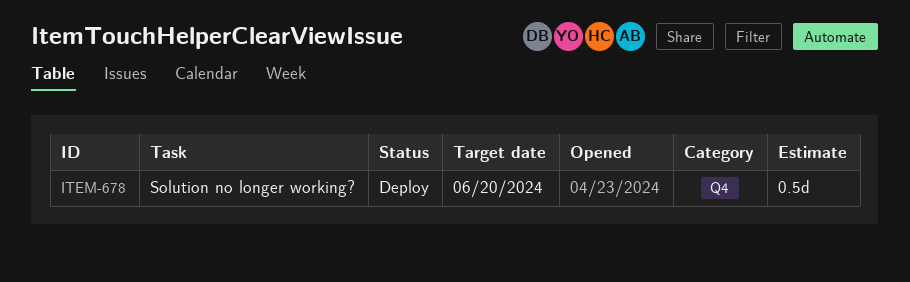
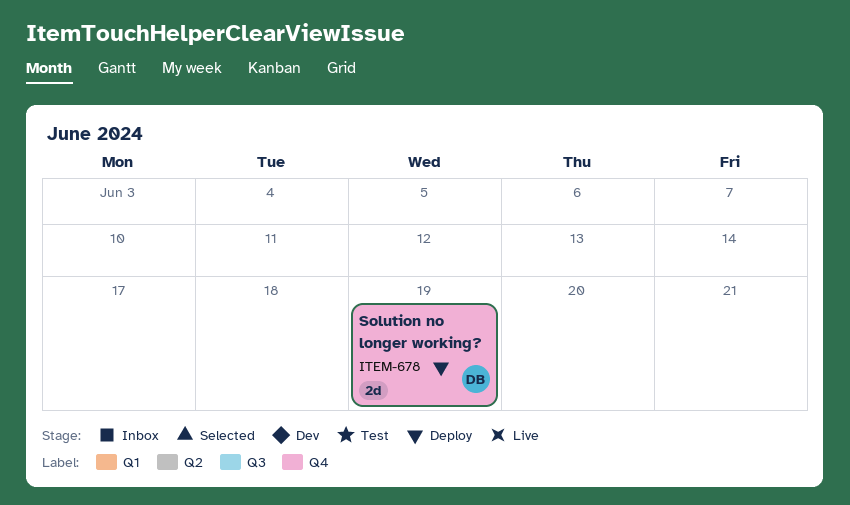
ITEM-678, estimate: 0.5d -> 2d
ITEM-678, due: Jun 20 -> Jun 19

